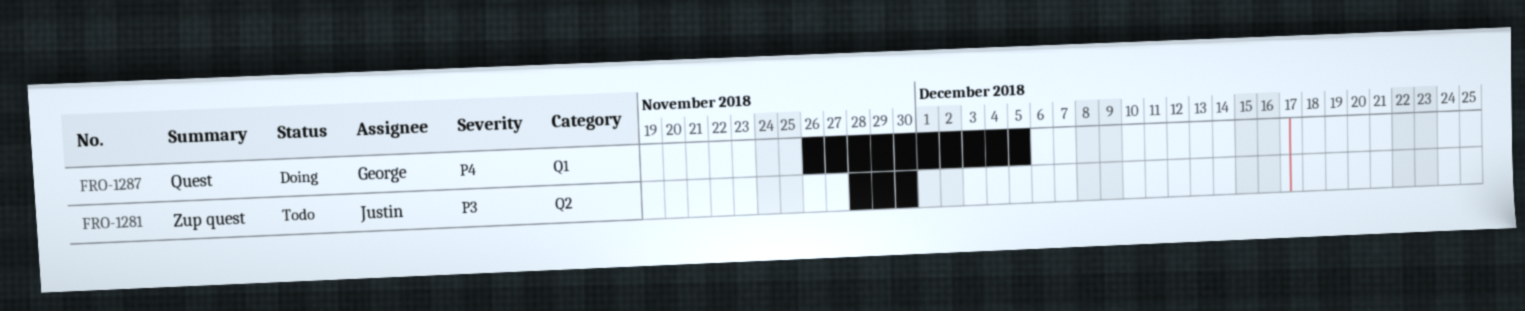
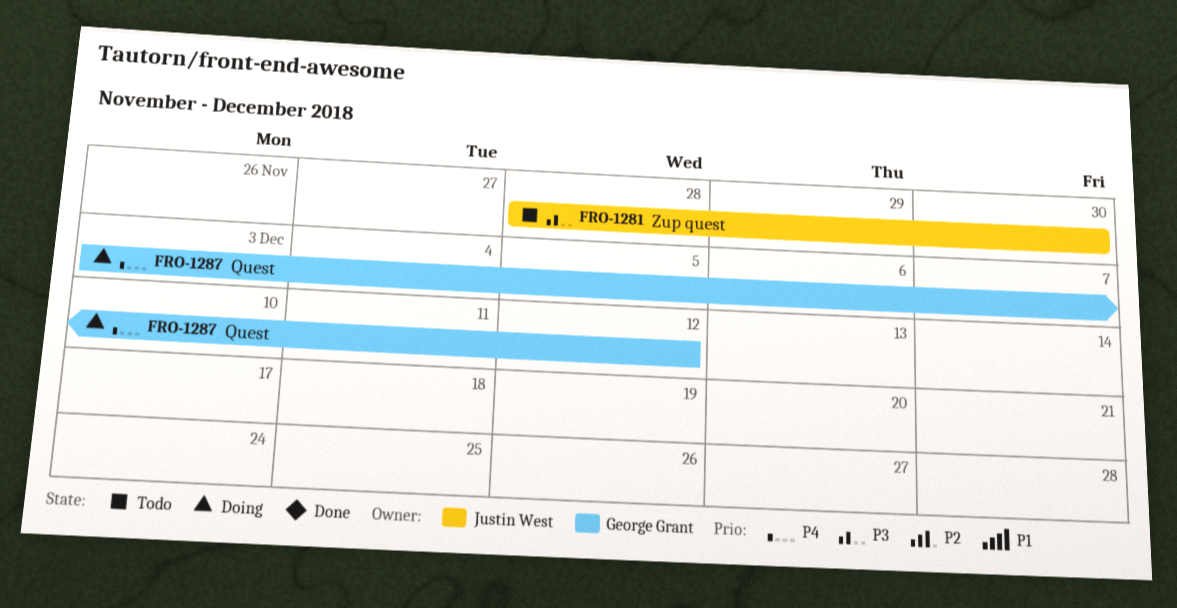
FRO-1287, start: Nov 26 -> Dec 3
FRO-1287, due: Dec 5 -> Dec 12

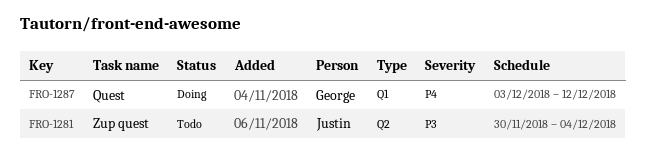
FRO-1281, start: Nov 28 -> Nov 30
FRO-1281, due: Nov 30 -> Dec 4

